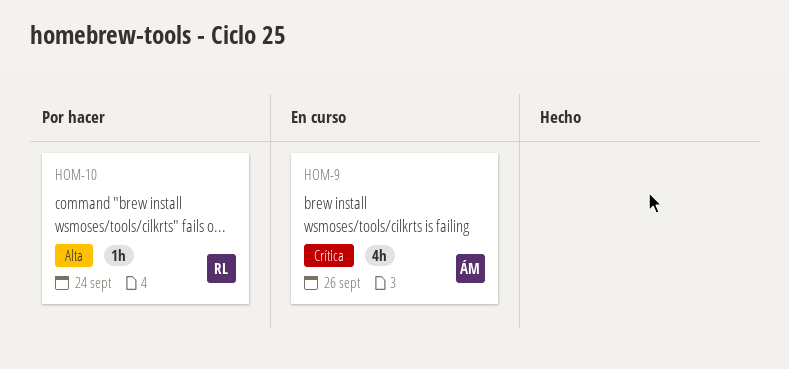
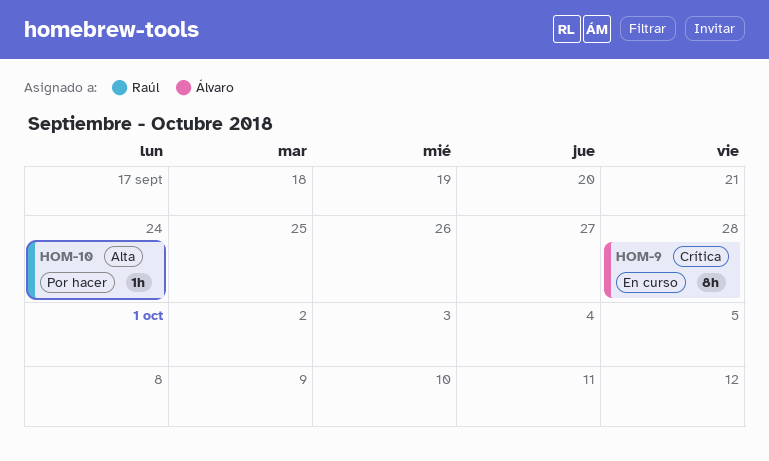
HOM-9, estimate: 4h -> 8h
HOM-9, due: Sep 26 -> Sep 28

